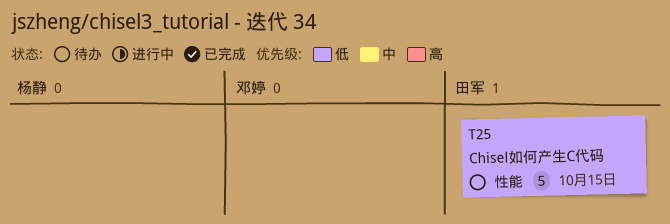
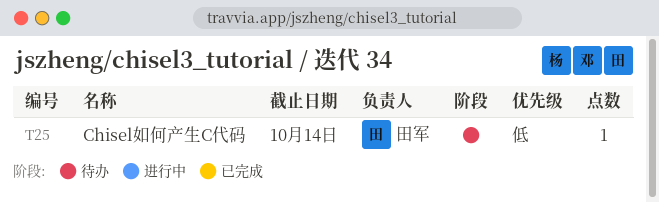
T25, estimate: 5 -> 1
T25, due: Oct 15 -> Oct 14

